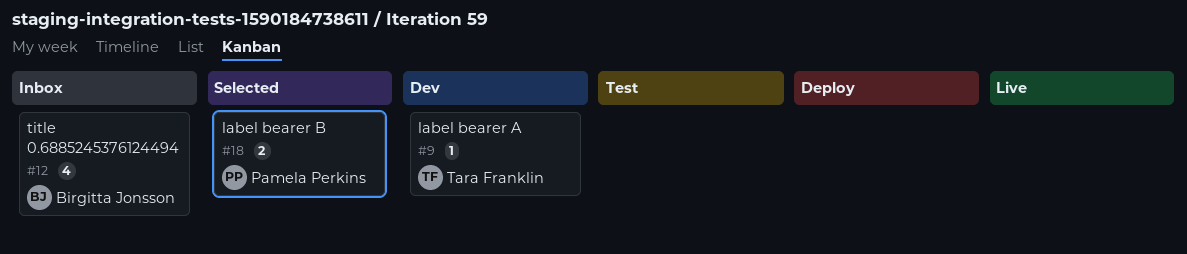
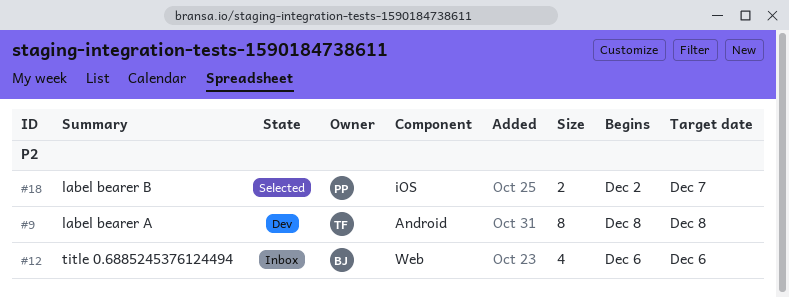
#9, estimate: 1 -> 8

